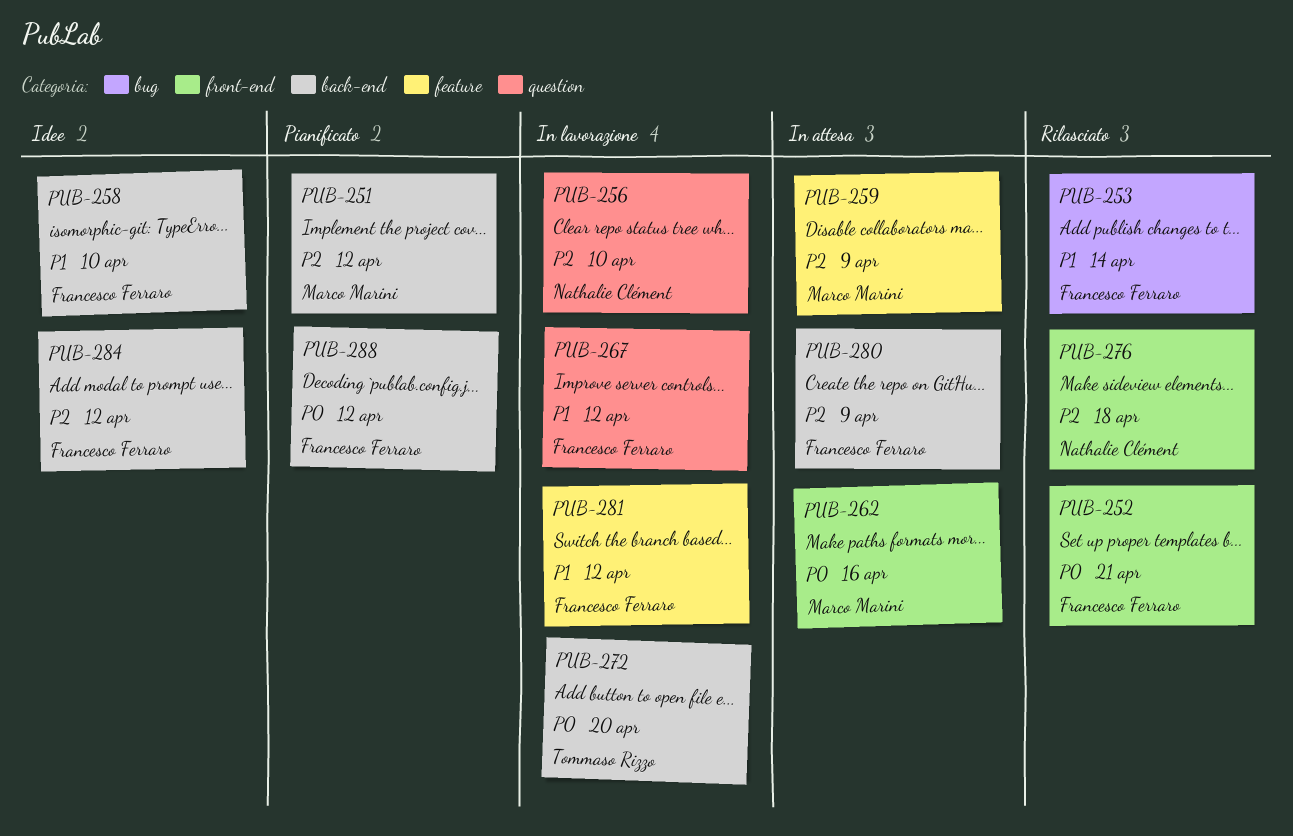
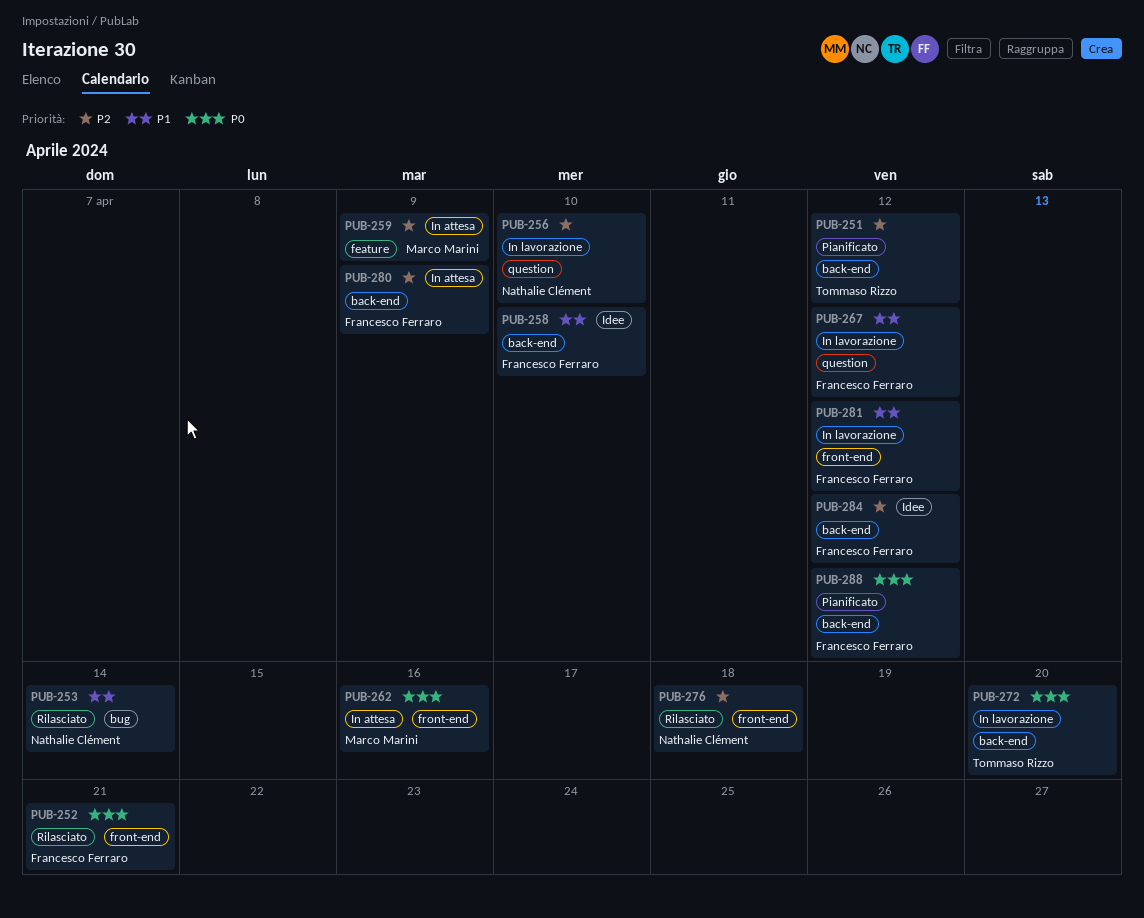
PUB-251, owner: Marco Marini -> Tommaso Rizzo
PUB-253, owner: Francesco Ferraro -> Nathalie Clément
PUB-281, label: feature -> front-end

